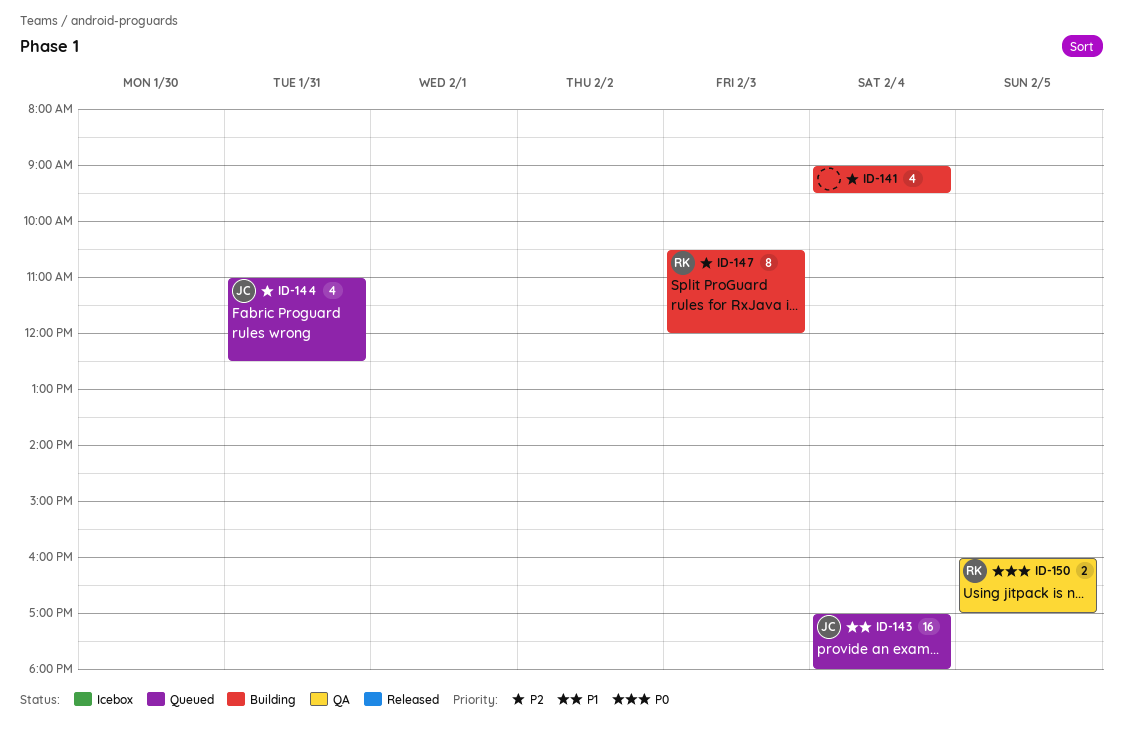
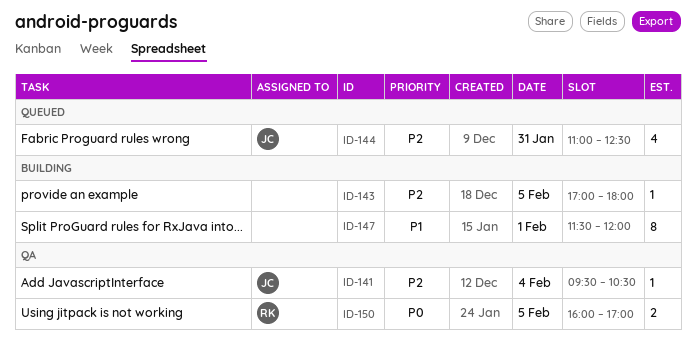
ID-141, status: Building -> QA
ID-141, owner: none -> JC
ID-141, estimate: 4 -> 1
ID-141, begins: 09:00 -> 09:30
ID-141, ends: 09:30 -> 10:30
ID-143, status: Queued -> Building
ID-143, owner: JC -> none
ID-143, priority: P1 -> P2
ID-143, estimate: 16 -> 1
ID-143, day: Feb 4 -> Feb 5
ID-147, owner: RK -> none
ID-147, priority: P2 -> P1
ID-147, day: Feb 3 -> Feb 1
ID-147, begins: 10:30 -> 11:30

